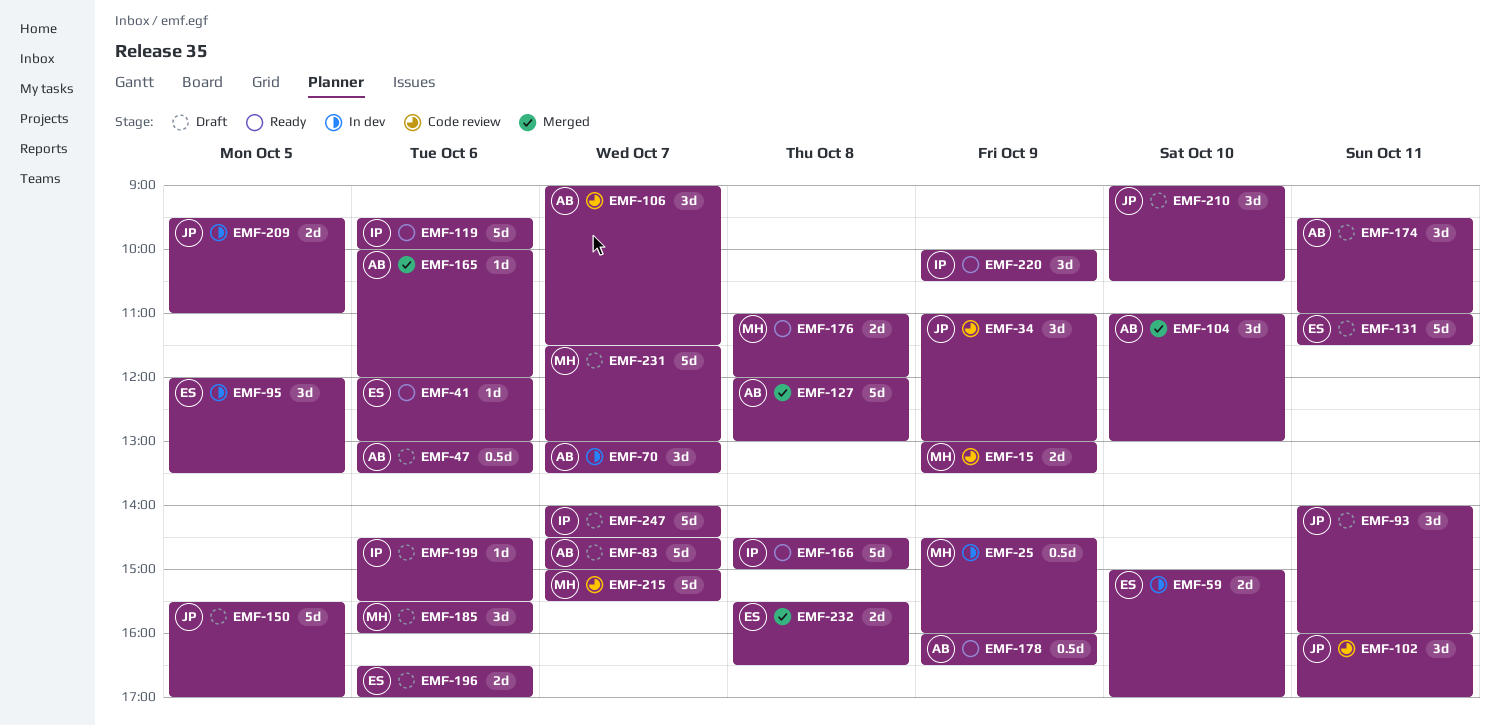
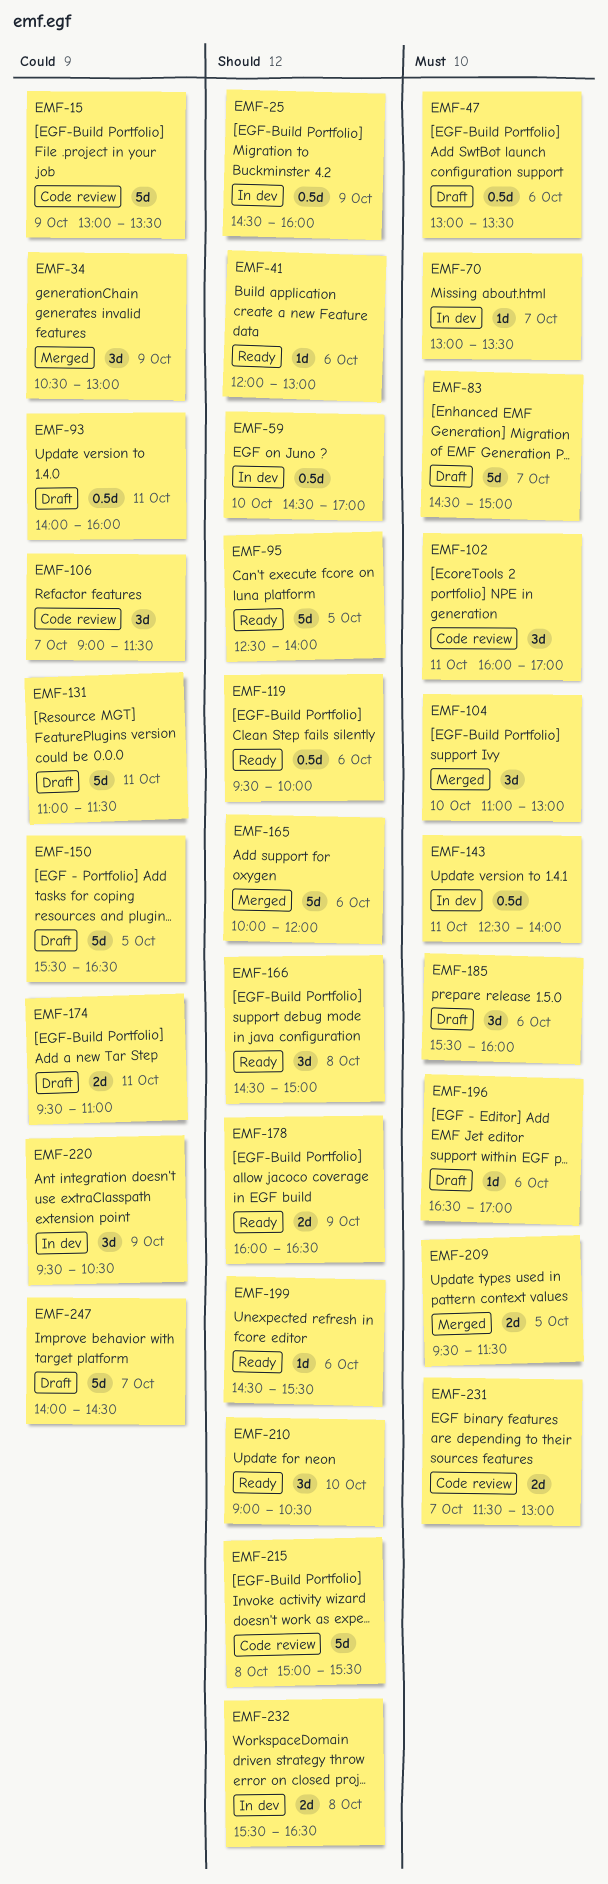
EMF-15, estimate: 2d -> 5d
EMF-34, status: Code review -> Merged
EMF-34, begins: 11:00 -> 10:30
EMF-59, estimate: 2d -> 0.5d
EMF-59, begins: 15:00 -> 14:30
EMF-70, estimate: 3d -> 1d
EMF-93, estimate: 3d -> 0.5d
EMF-95, status: In dev -> Ready
EMF-95, estimate: 3d -> 5d
EMF-95, begins: 12:00 -> 12:30
EMF-95, ends: 13:30 -> 14:00
EMF-119, estimate: 5d -> 0.5d
EMF-127: present -> none
EMF-143: none -> present
EMF-150, ends: 17:00 -> 16:30
EMF-165, estimate: 1d -> 5d
EMF-166, estimate: 5d -> 3d
EMF-174, estimate: 3d -> 2d
EMF-176: present -> none
EMF-178, estimate: 0.5d -> 2d
EMF-196, estimate: 2d -> 1d
EMF-199, status: Draft -> Ready
EMF-209, status: In dev -> Merged
EMF-209, ends: 11:00 -> 11:30
EMF-210, status: Draft -> Ready
EMF-215, day: Oct 7 -> Oct 8
EMF-220, status: Ready -> In dev
EMF-220, begins: 10:00 -> 09:30
EMF-231, status: Draft -> Code review
EMF-231, estimate: 5d -> 2d
EMF-232, status: Merged -> In dev

